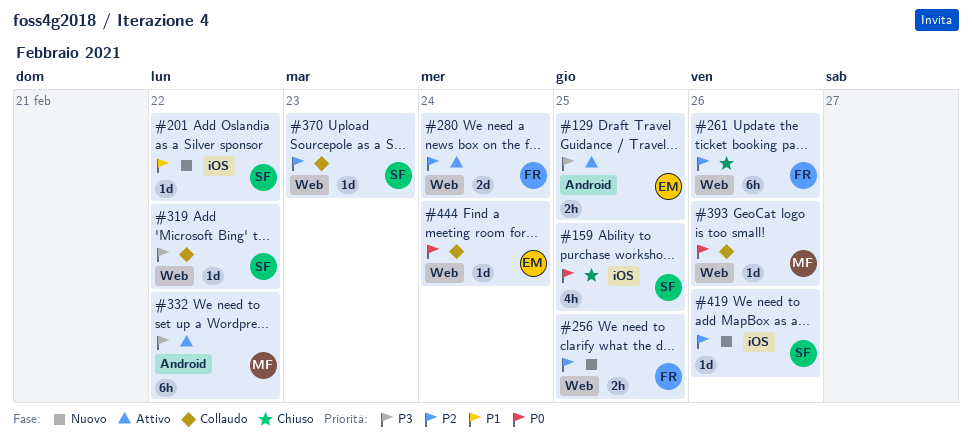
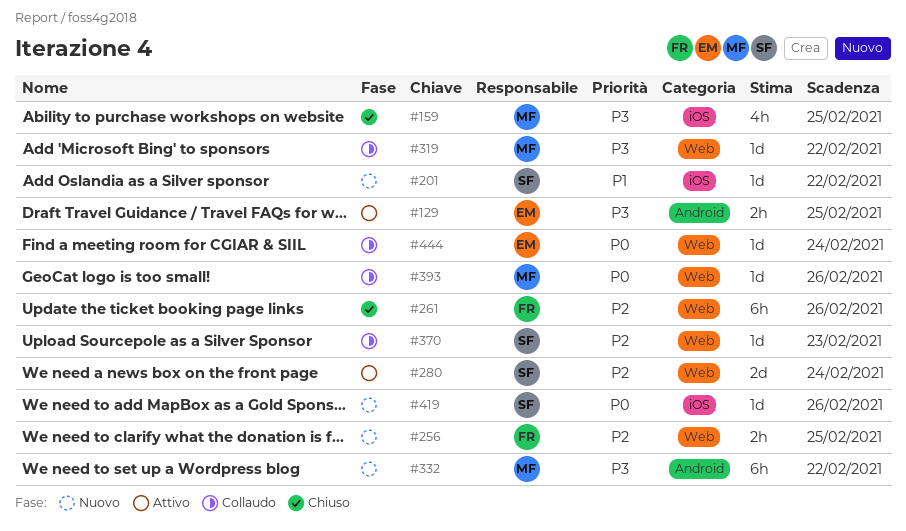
#159, owner: SF -> MF
#159, priority: P0 -> P3
#280, owner: FR -> SF
#319, owner: SF -> MF
#332, status: Attivo -> Nuovo
#419, priority: P2 -> P0

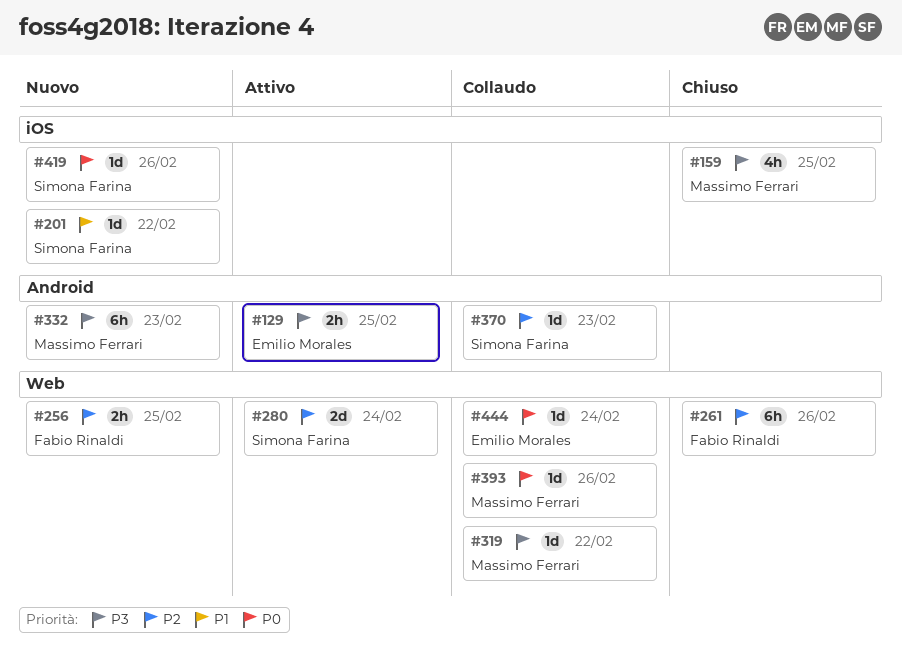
#332, due: Feb 22 -> Feb 23
#370, label: Web -> Android

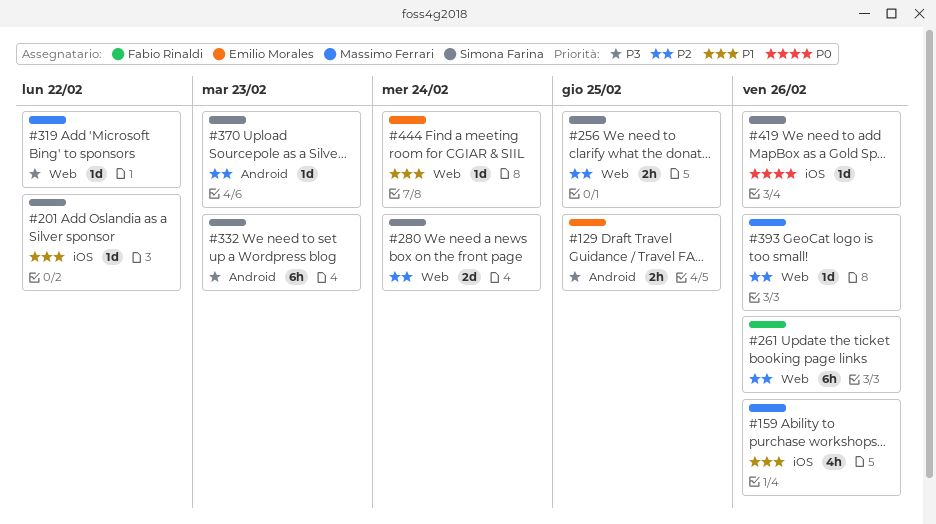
#159, priority: P3 -> P1
#159, due: Feb 25 -> Feb 26
#256, owner: Fabio Rinaldi -> Simona Farina
#332, owner: Massimo Ferrari -> Simona Farina
#393, priority: P0 -> P2
#444, priority: P0 -> P1

